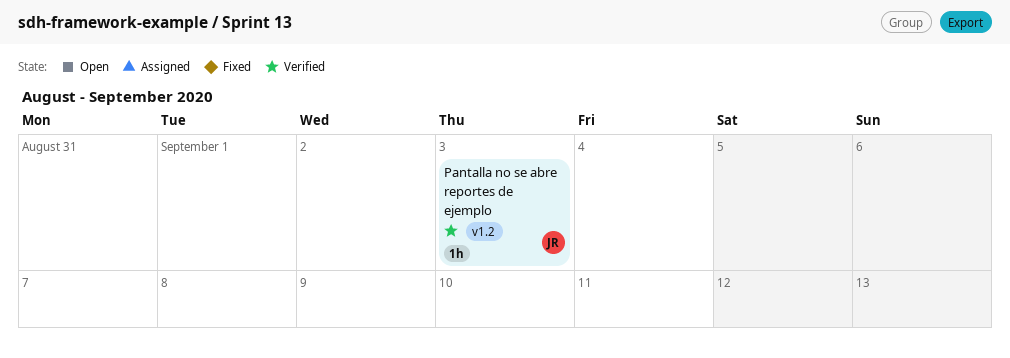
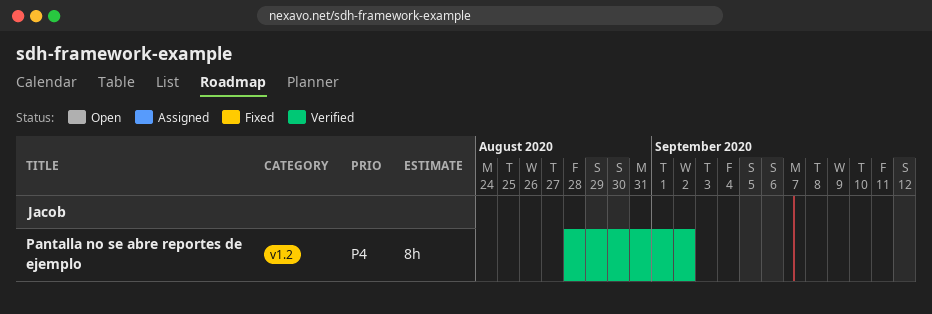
Pantalla no se abre reportes de ejemplo, estimate: 1h -> 8h
Pantalla no se abre reportes de ejemplo, due: Sep 3 -> Sep 2

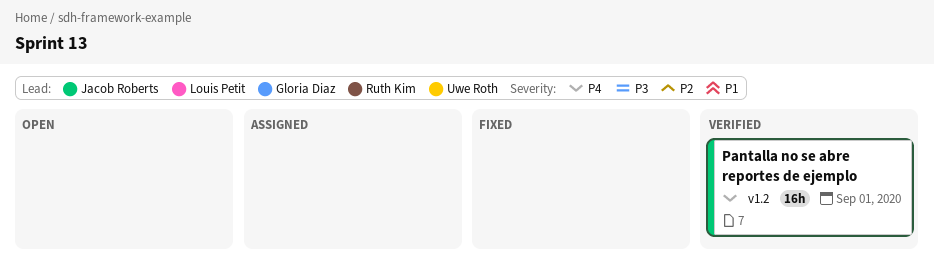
Pantalla no se abre reportes de ejemplo, estimate: 8h -> 16h
Pantalla no se abre reportes de ejemplo, due: Sep 2 -> Sep 1

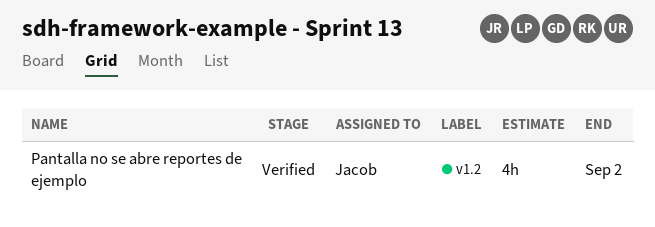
Pantalla no se abre reportes de ejemplo, estimate: 16h -> 4h
Pantalla no se abre reportes de ejemplo, due: Sep 1 -> Sep 2

